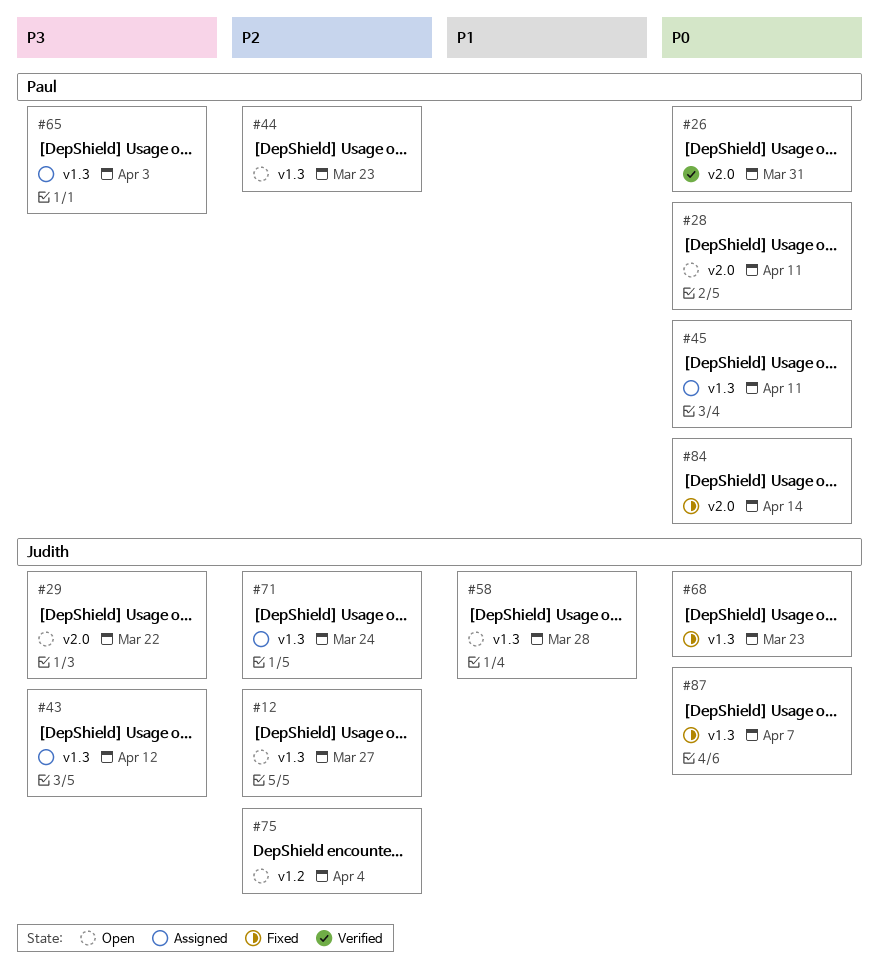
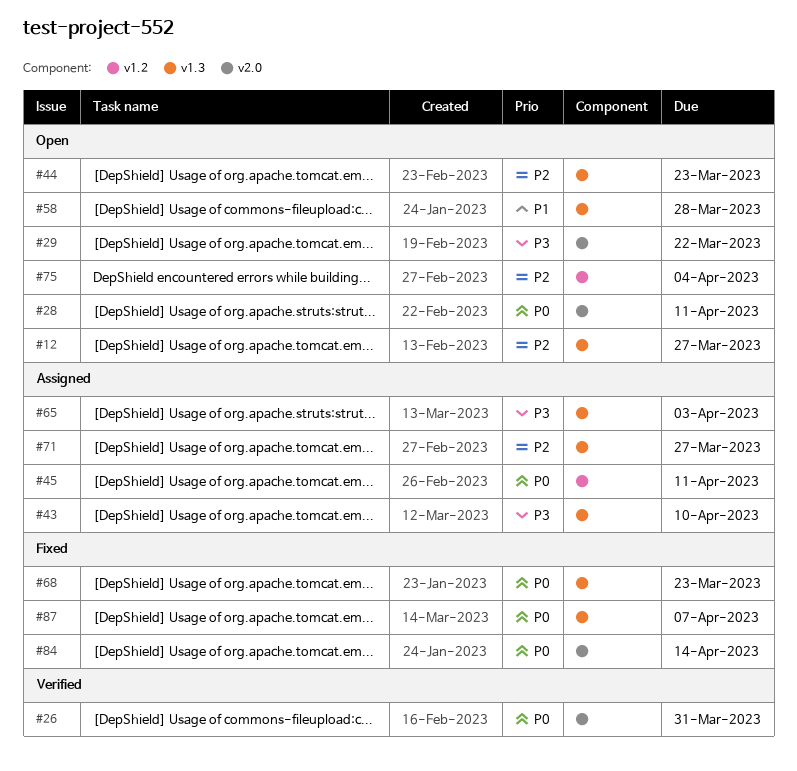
#43, due: Apr 12 -> Apr 10
#45, label: v1.3 -> v1.2
#71, due: Mar 24 -> Mar 27

